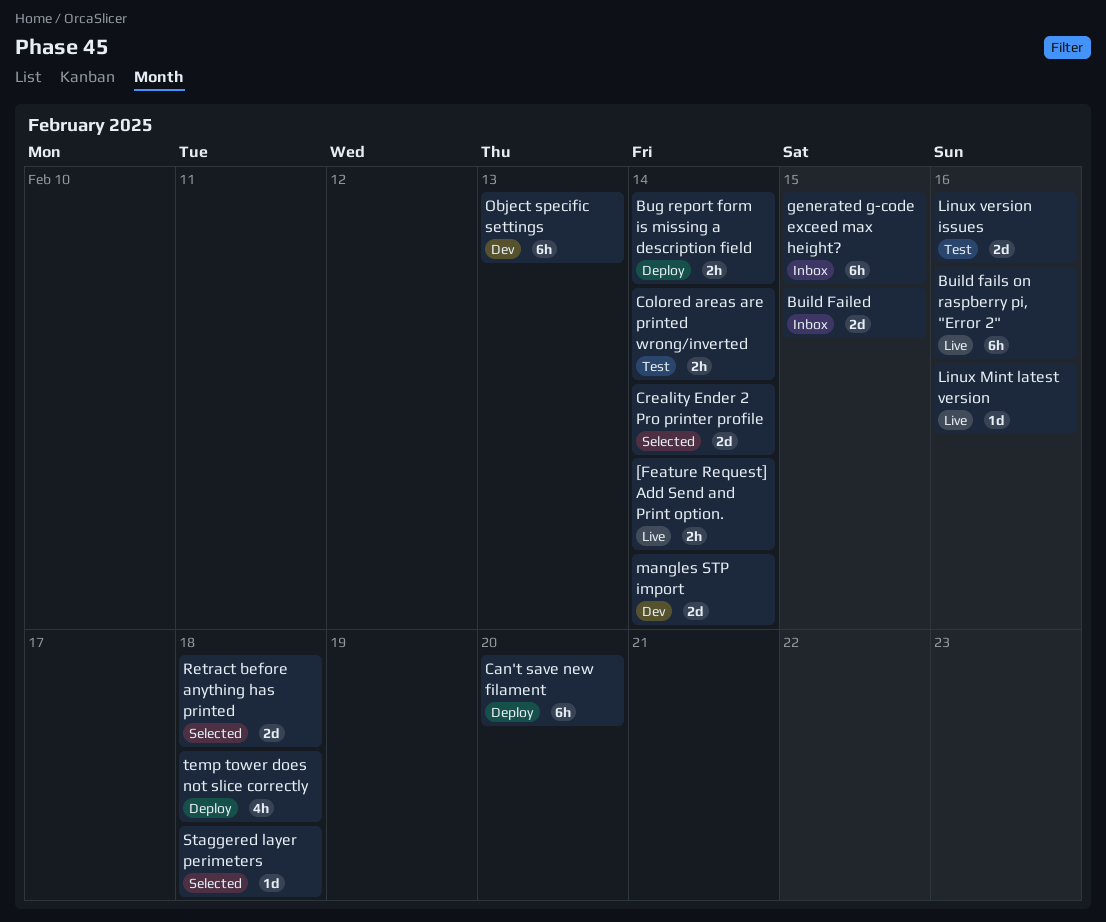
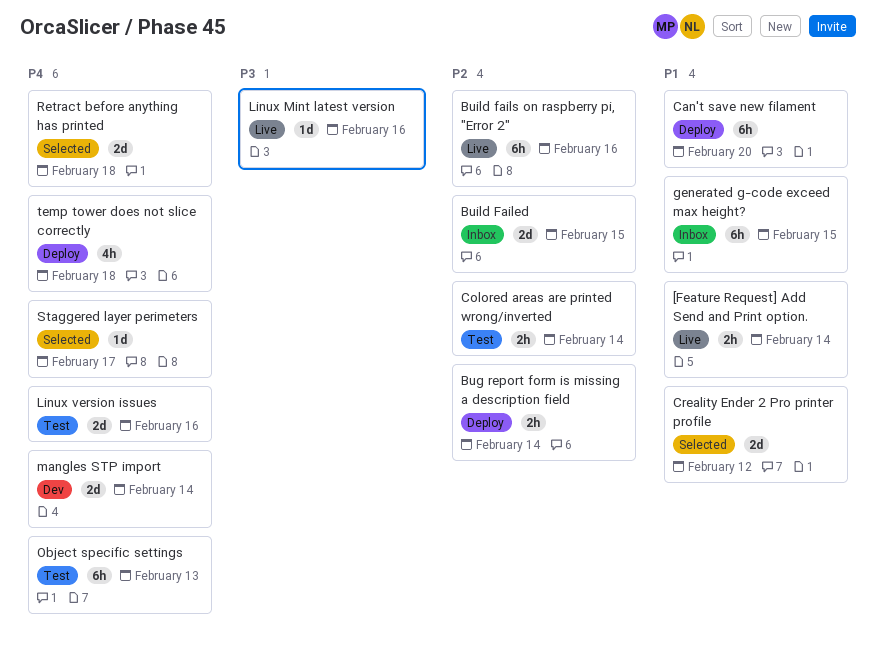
Creality Ender 2 Pro printer profile, due: Feb 14 -> Feb 12
Object specific settings, status: Dev -> Test
Staggered layer perimeters, due: Feb 18 -> Feb 17

